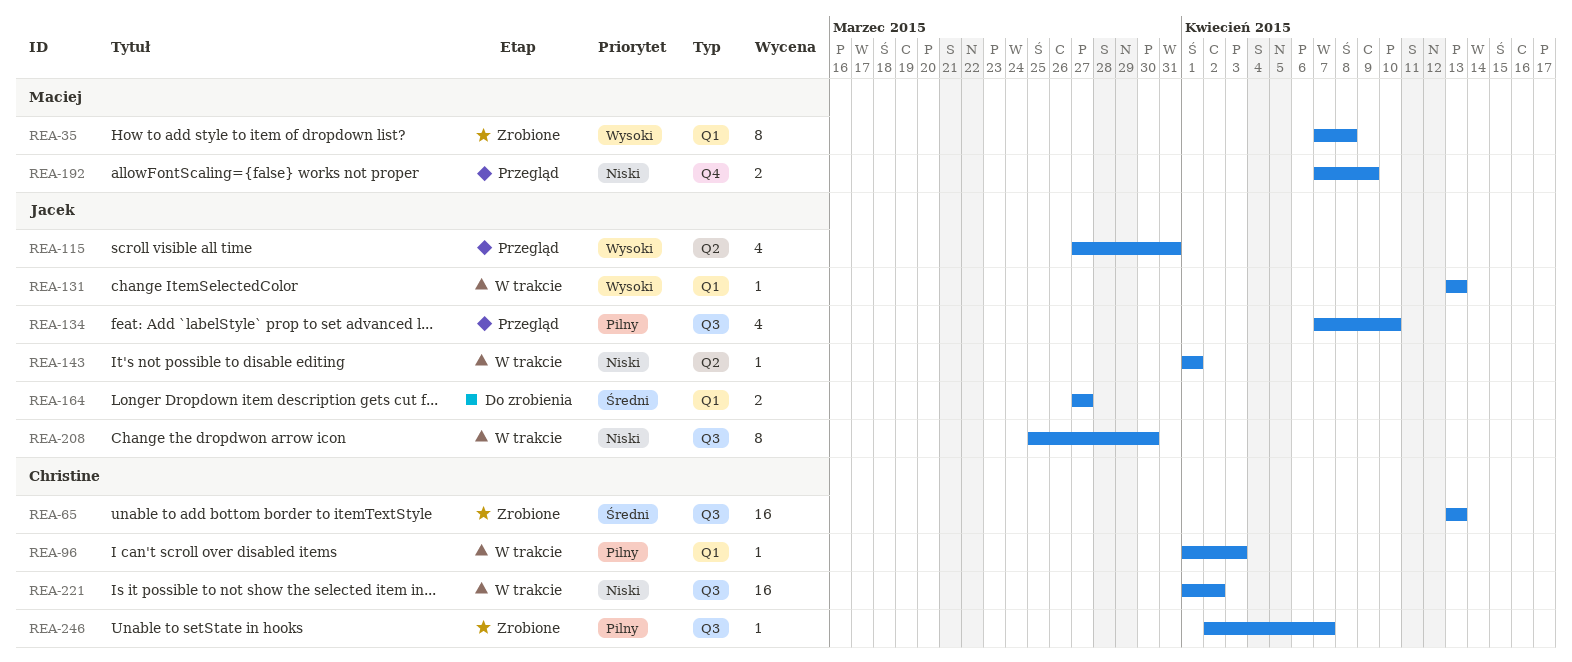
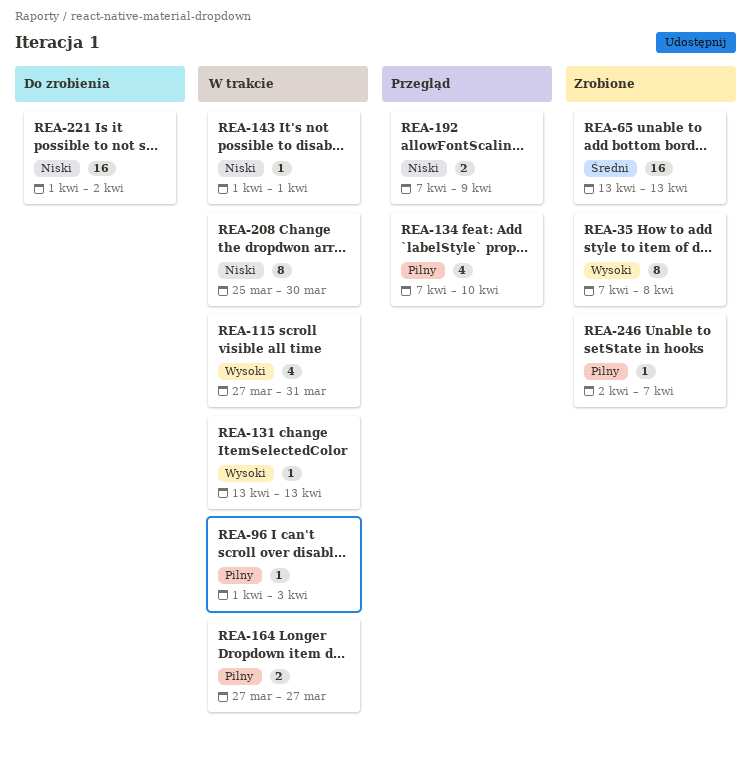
REA-115, status: Przegląd -> W trakcie
REA-164, status: Do zrobienia -> W trakcie
REA-164, priority: Średni -> Pilny
REA-221, status: W trakcie -> Do zrobienia

